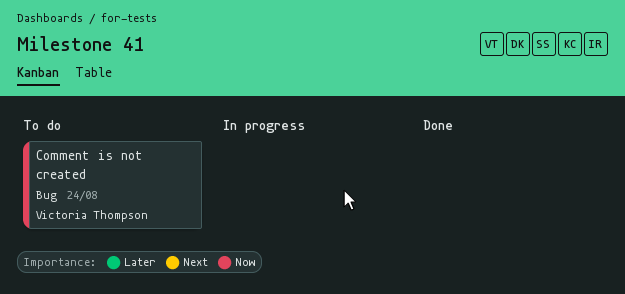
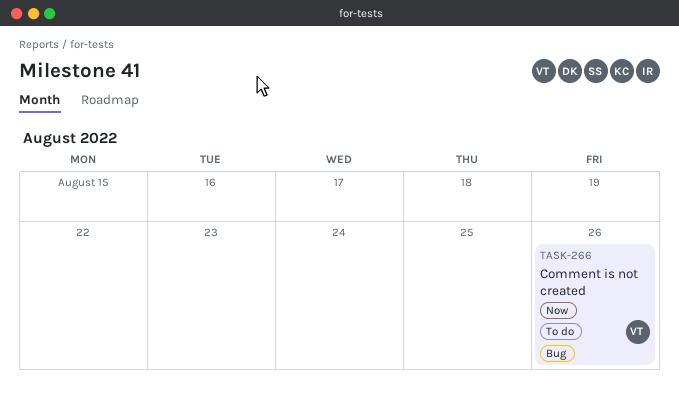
Comment is not created, due: Aug 24 -> Aug 26

